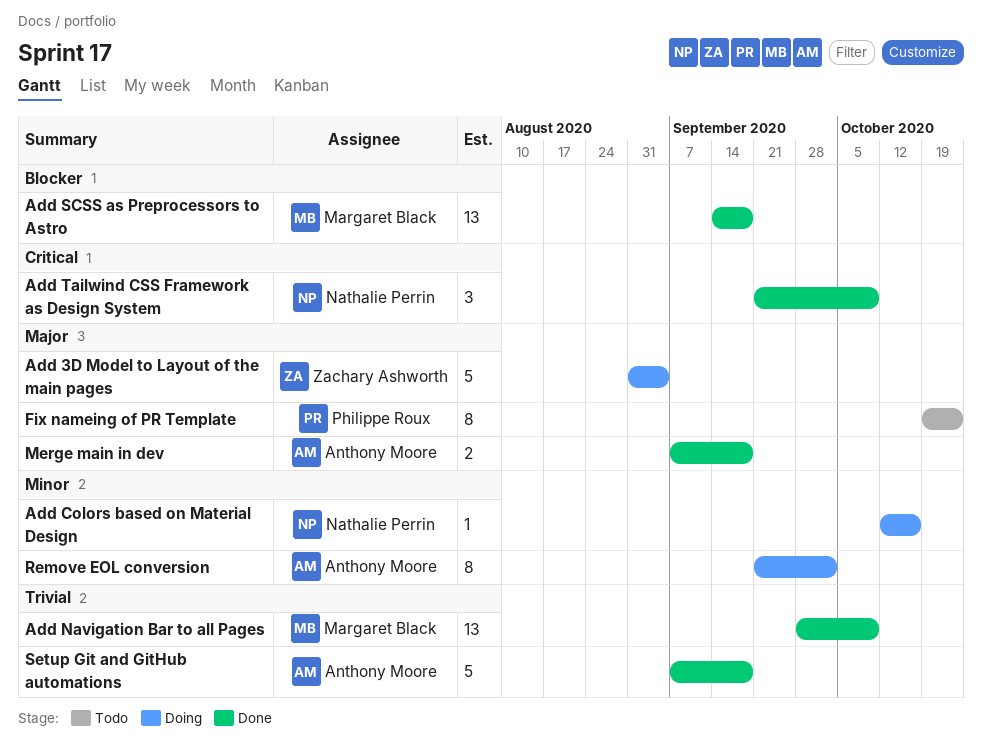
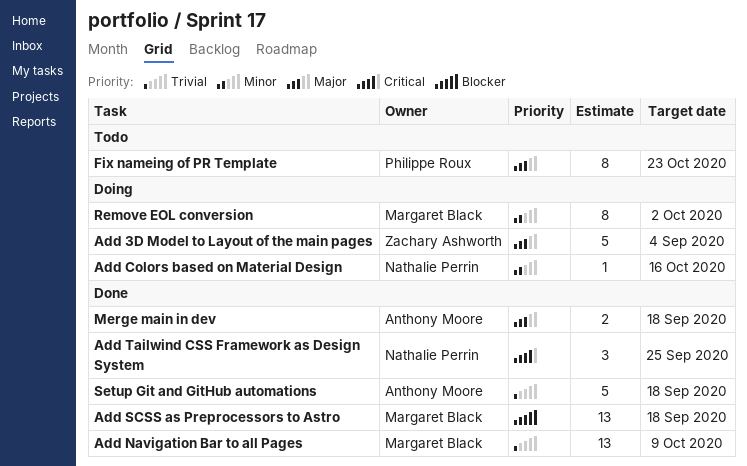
Add Tailwind CSS Framework as Design System, due: Oct 9 -> Sep 25
Remove EOL conversion, owner: Anthony Moore -> Margaret Black

